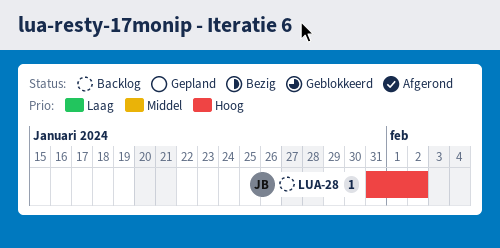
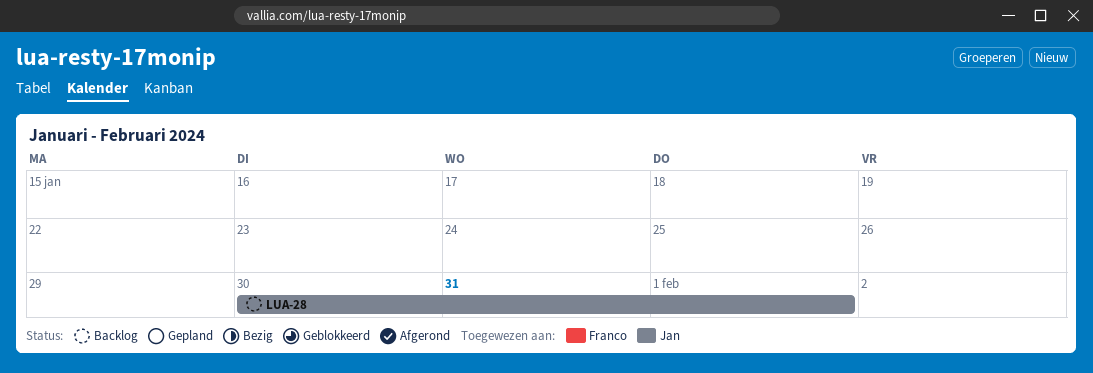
LUA-28, start: Jan 31 -> Jan 30
LUA-28, due: Feb 2 -> Feb 1

